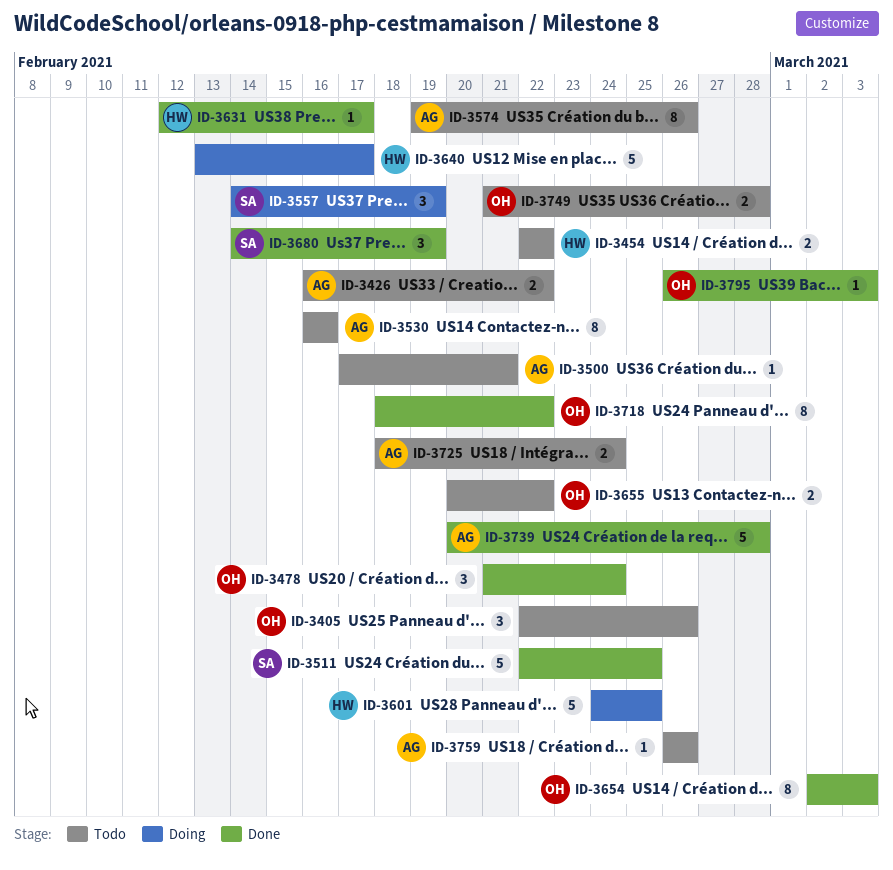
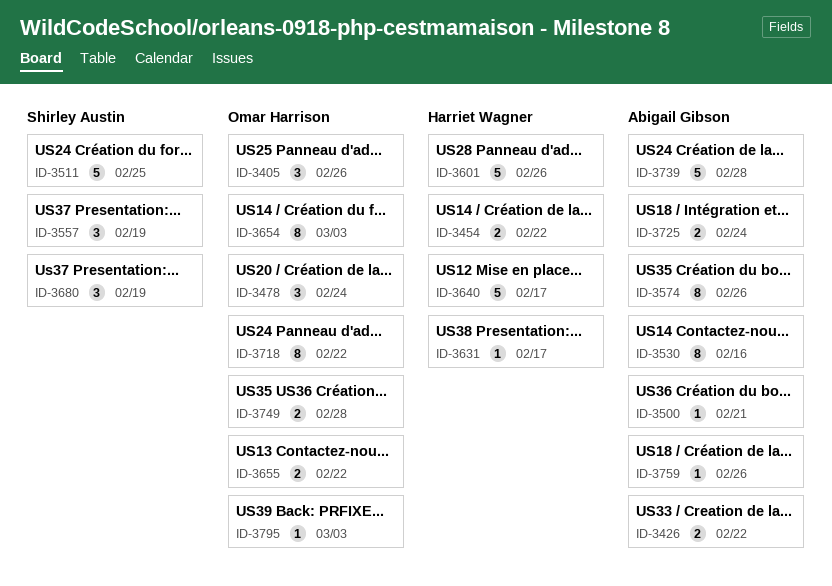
ID-3601, due: Feb 25 -> Feb 26

